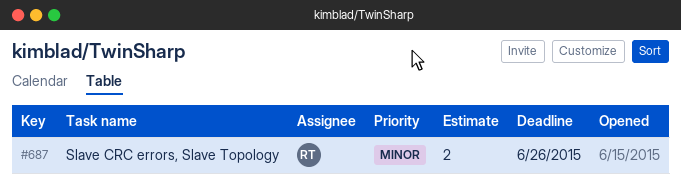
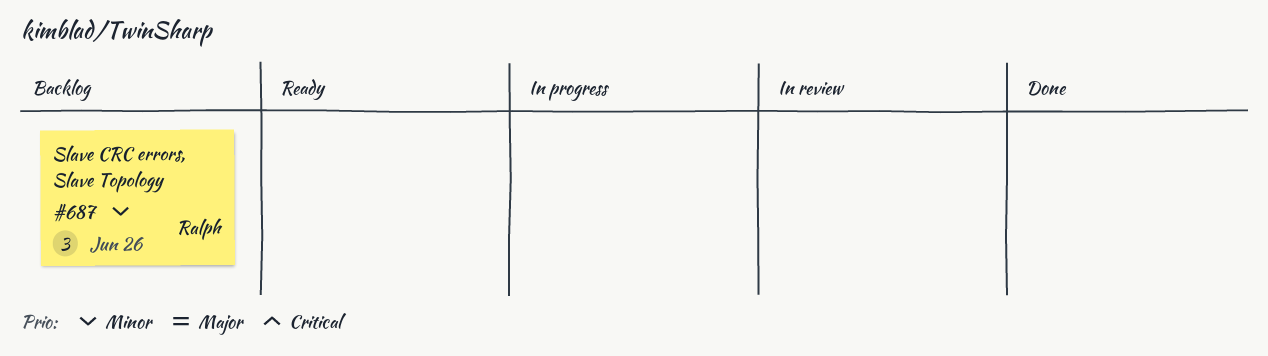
#687, estimate: 2 -> 3

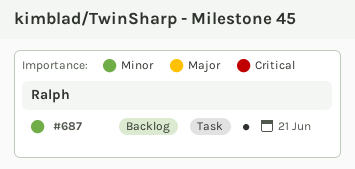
#687, estimate: 3 -> 1
#687, due: Jun 26 -> Jun 21

